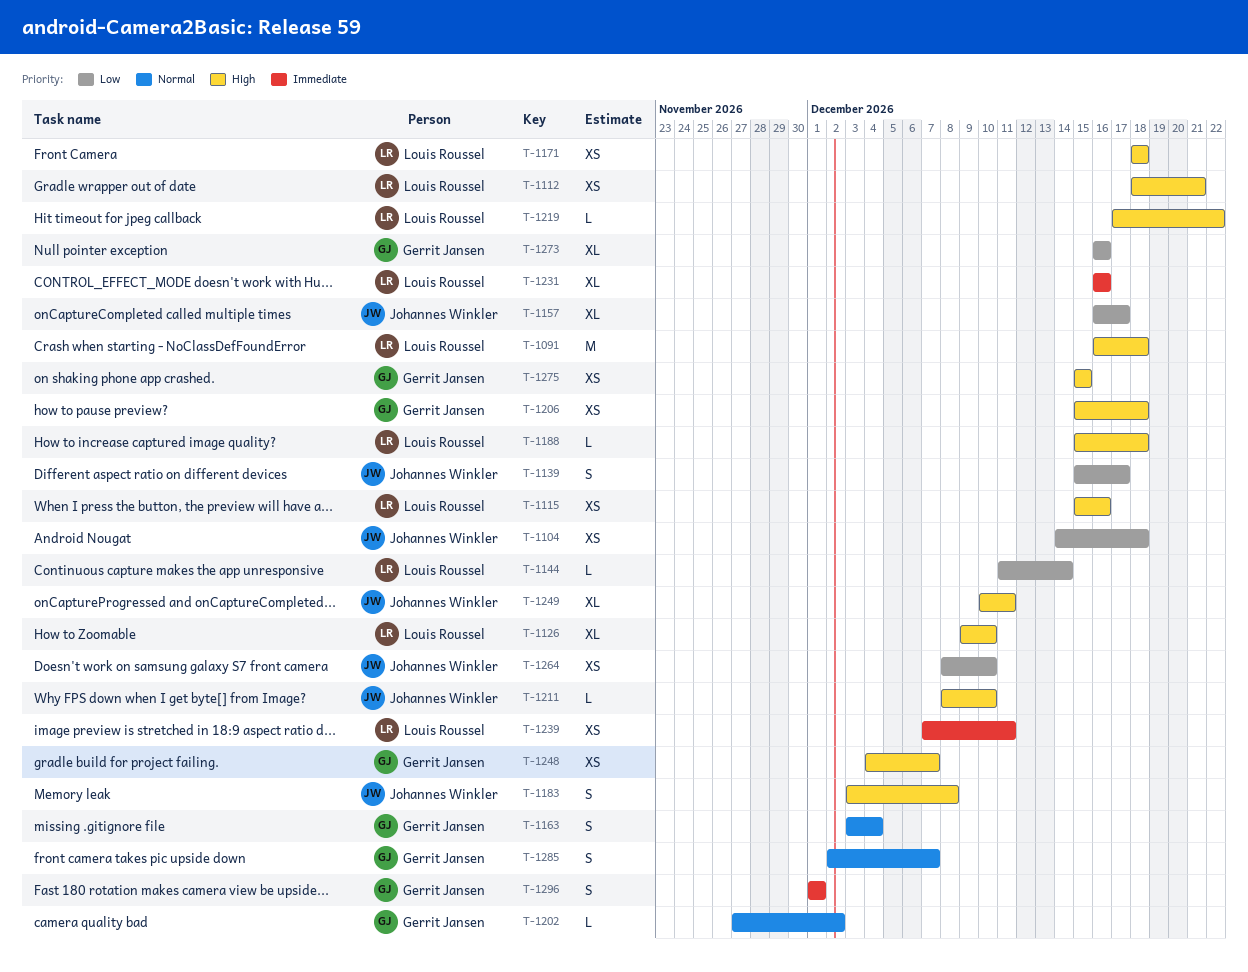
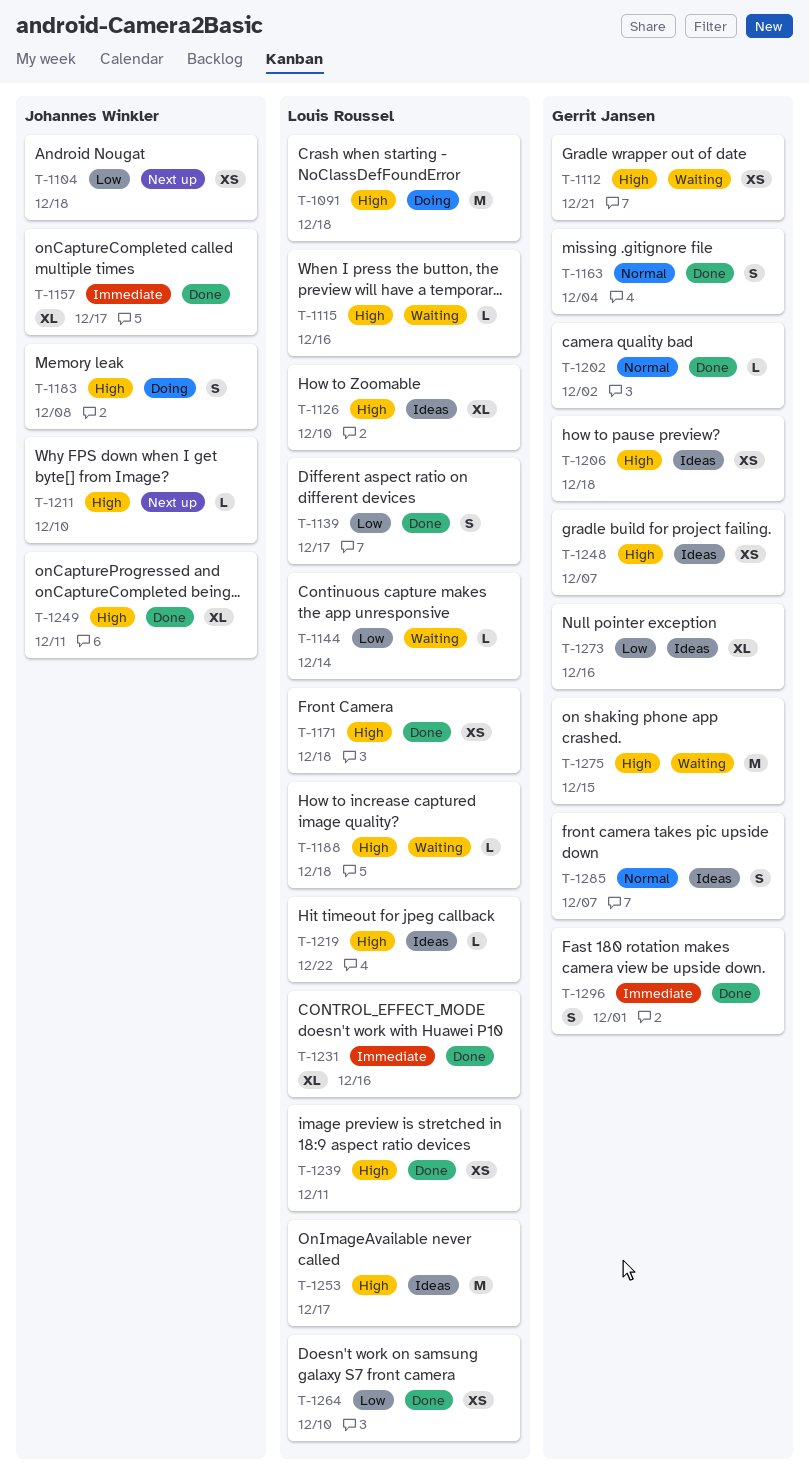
T-1112, owner: Louis Roussel -> Gerrit Jansen
T-1115, estimate: XS -> L
T-1139, owner: Johannes Winkler -> Louis Roussel
T-1157, priority: Low -> Immediate
T-1239, priority: Immediate -> High
T-1253: none -> present
T-1264, owner: Johannes Winkler -> Louis Roussel
T-1275, estimate: XS -> M

